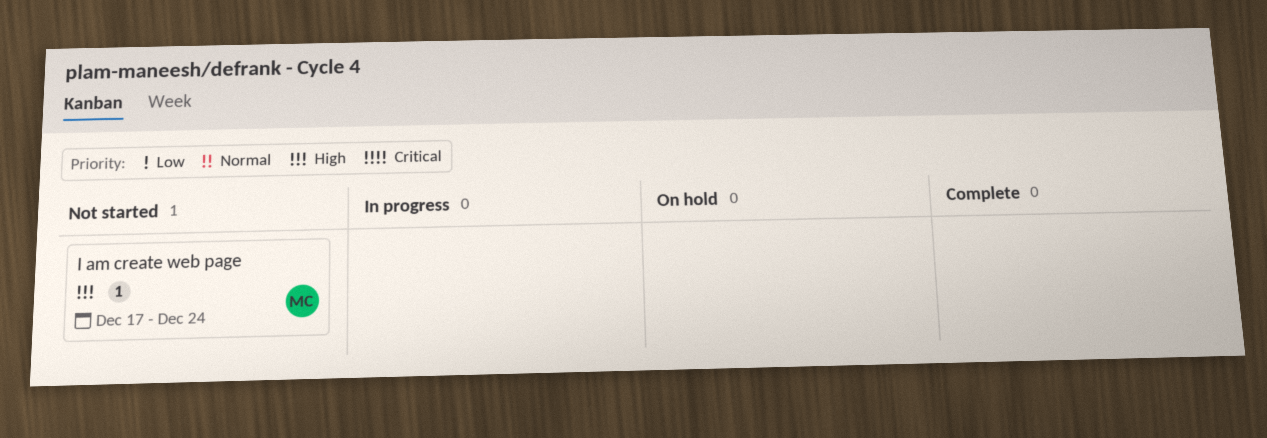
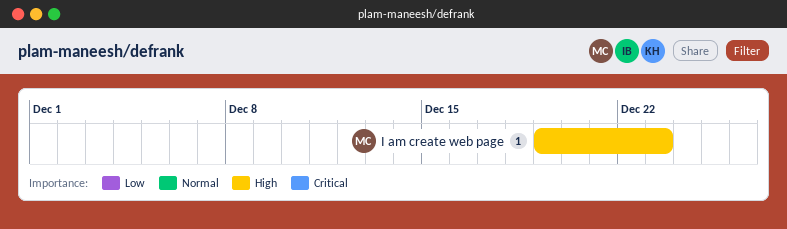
I am create web page, start: Dec 17 -> Dec 19
I am create web page, due: Dec 24 -> Dec 23

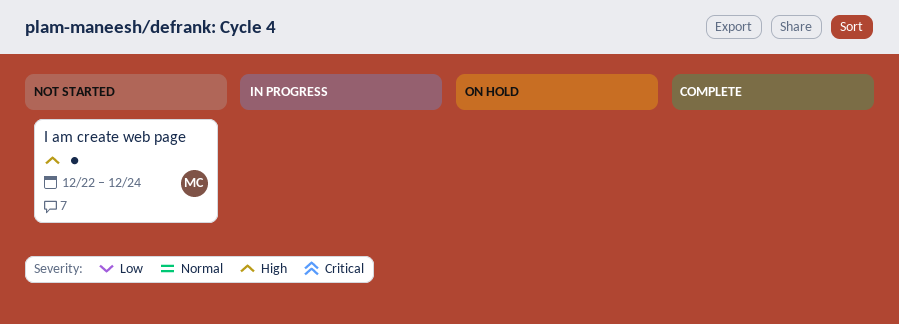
I am create web page, start: Dec 19 -> Dec 22
I am create web page, due: Dec 23 -> Dec 24

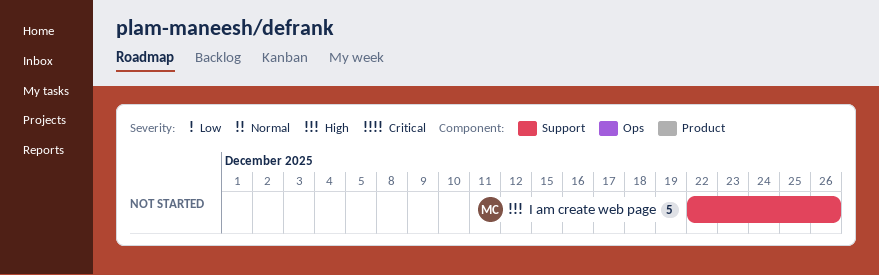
I am create web page, estimate: 1 -> 5
I am create web page, due: Dec 24 -> Dec 26

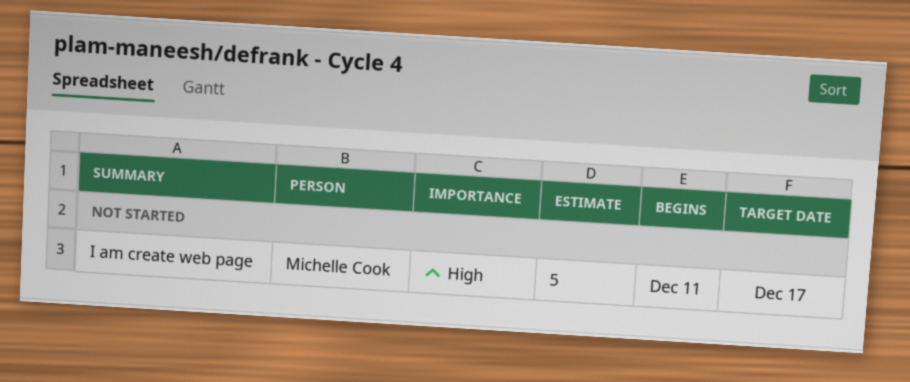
I am create web page, start: Dec 22 -> Dec 11
I am create web page, due: Dec 26 -> Dec 17

